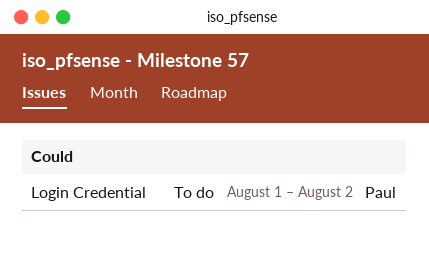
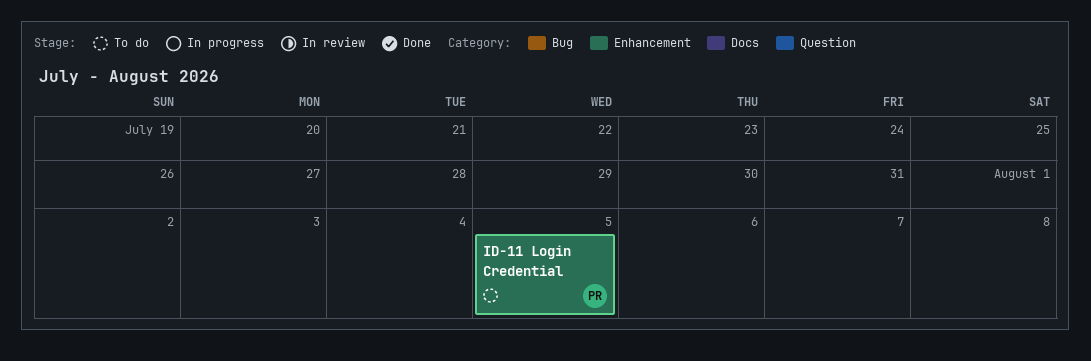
Login Credential, due: Aug 2 -> Aug 5

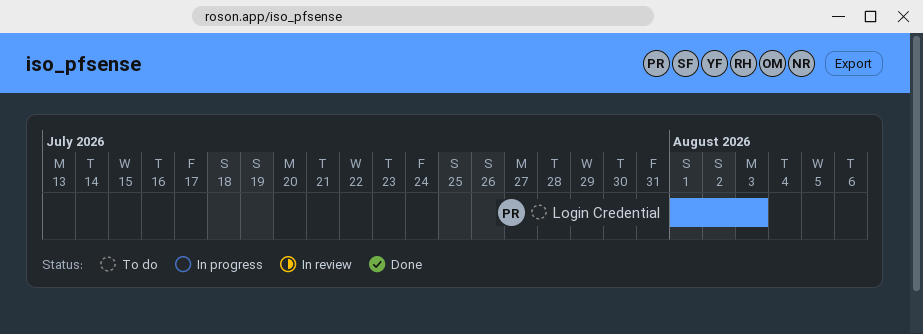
Login Credential, due: Aug 5 -> Aug 3

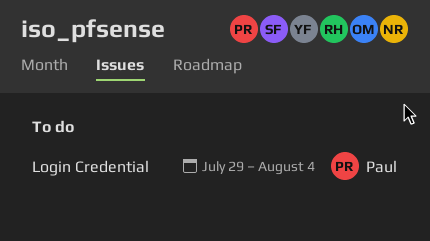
Login Credential, start: Aug 1 -> Jul 29
Login Credential, due: Aug 3 -> Aug 4

